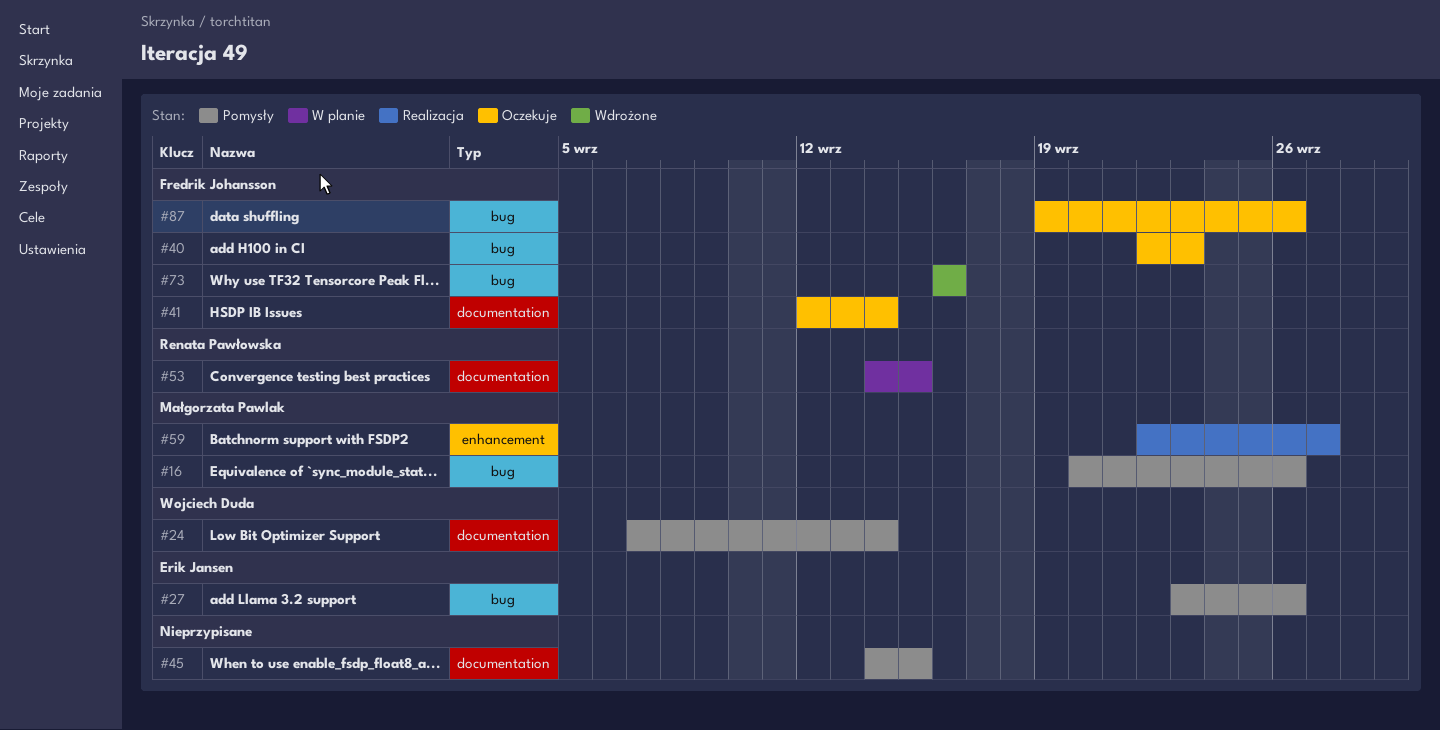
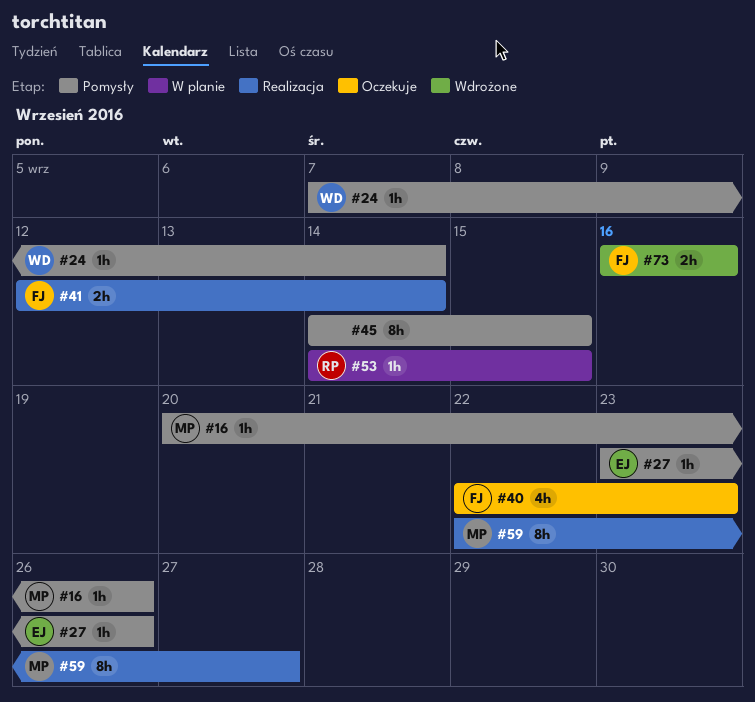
#41, status: Oczekuje -> Realizacja
#87: present -> none

